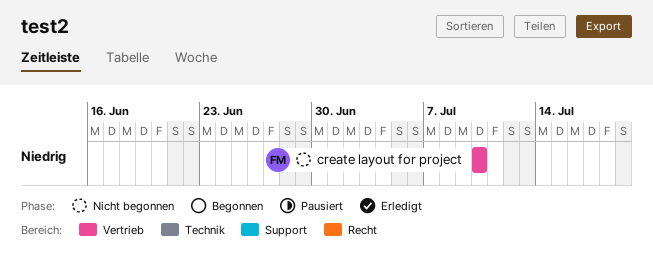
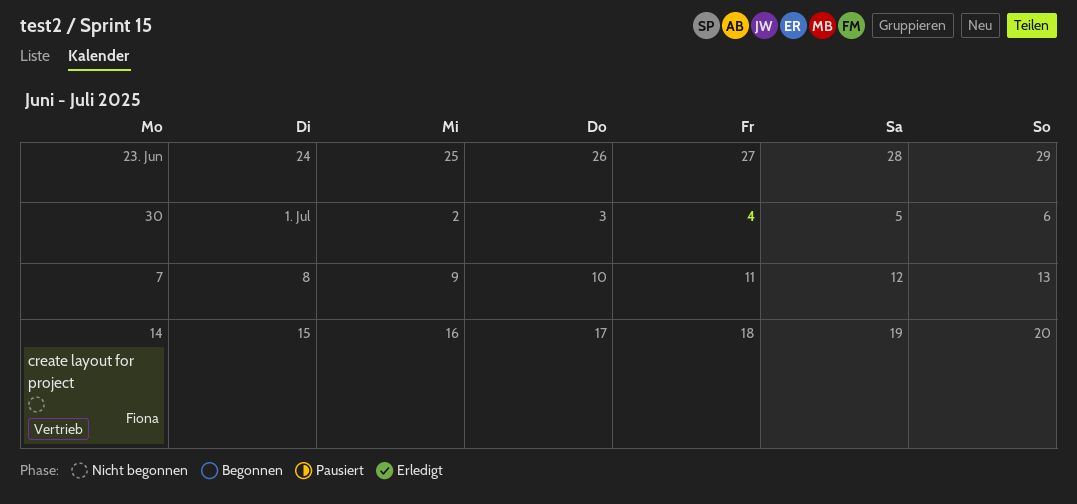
create layout for project, due: Jul 10 -> Jul 14

